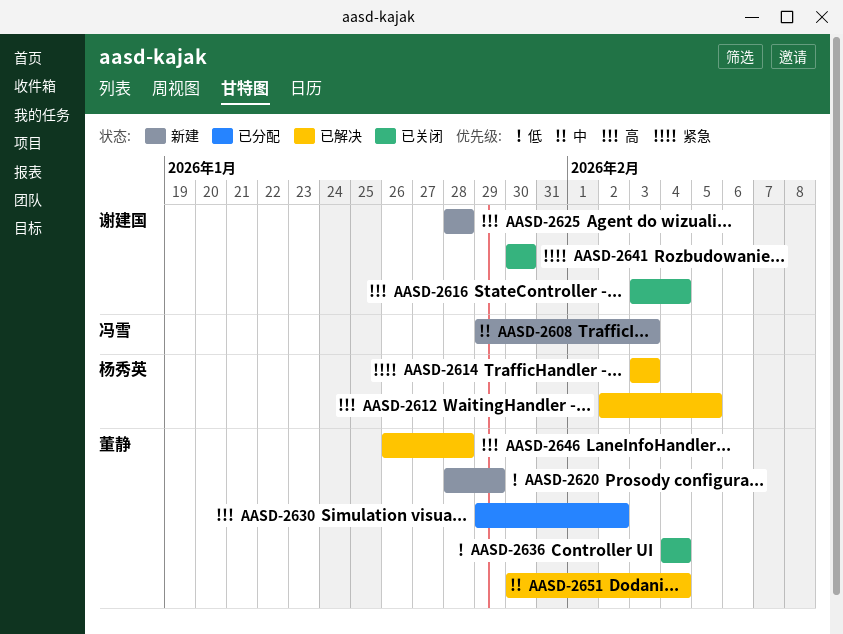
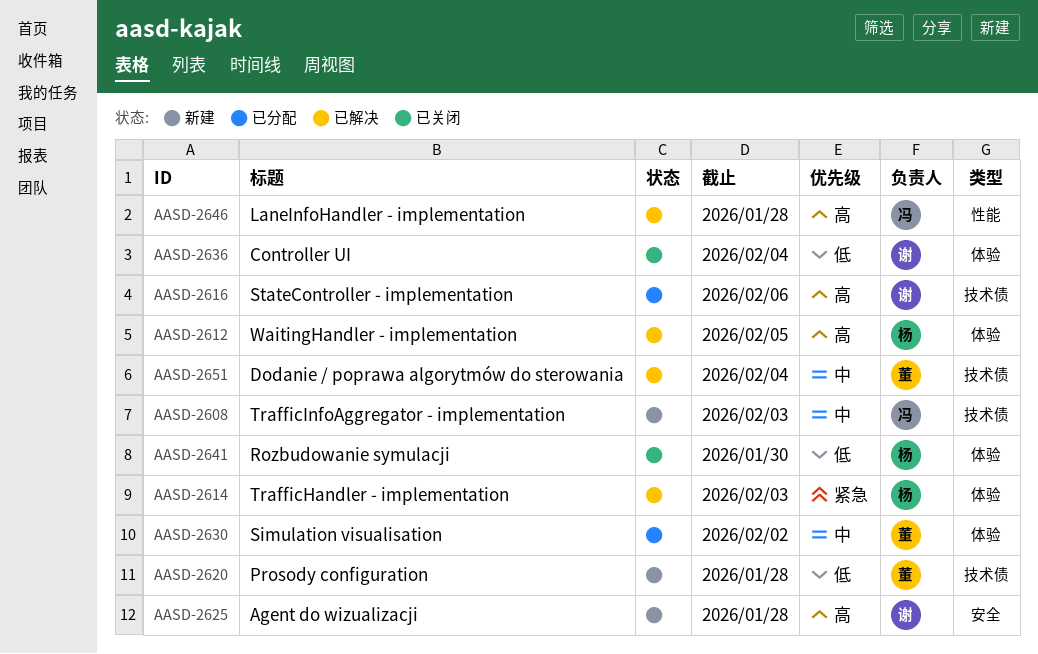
AASD-2616, status: 已关闭 -> 已分配
AASD-2616, due: Feb 4 -> Feb 6
AASD-2620, due: Jan 29 -> Jan 28
AASD-2630, priority: 高 -> 中
AASD-2636, owner: 董静 -> 谢建国
AASD-2641, owner: 谢建国 -> 杨秀英
AASD-2641, priority: 紧急 -> 低
AASD-2646, owner: 董静 -> 冯雪

